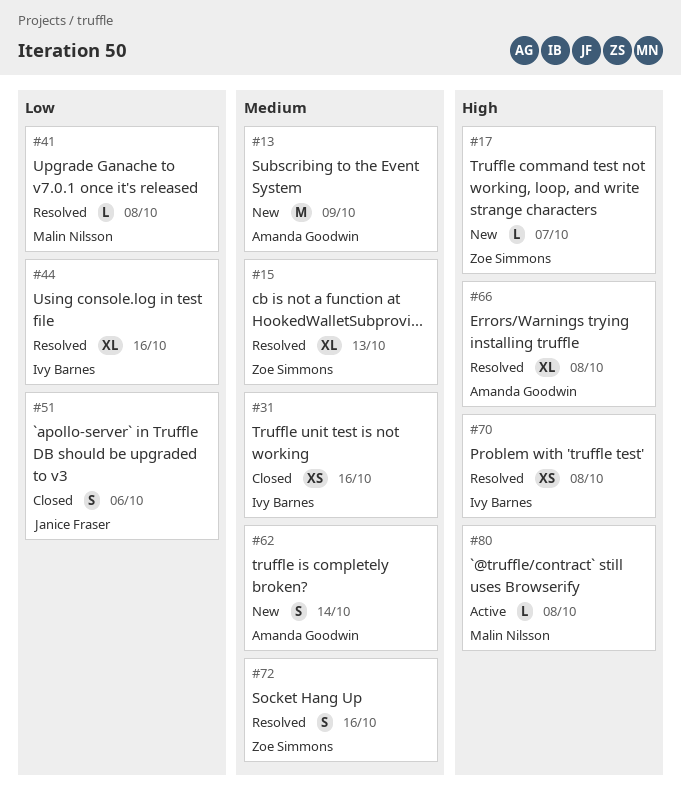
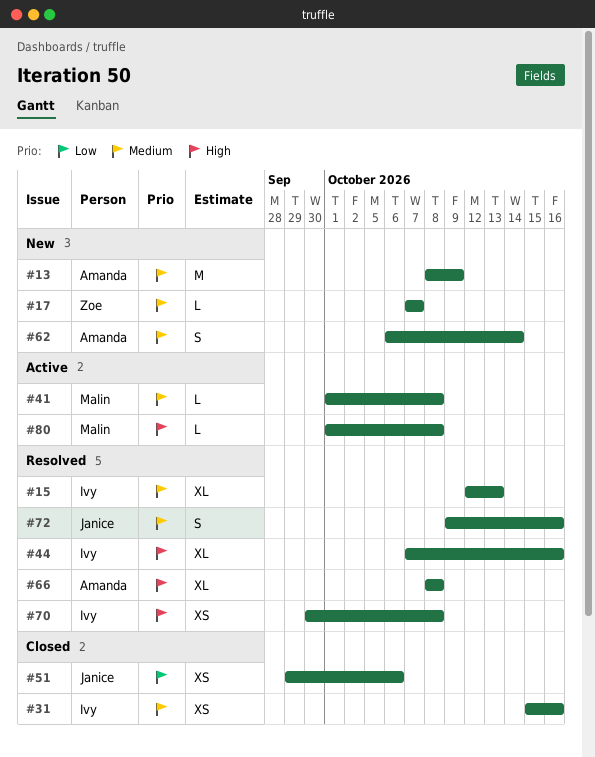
#15, owner: Zoe Simmons -> Ivy Barnes
#17, priority: High -> Medium
#41, status: Resolved -> Active
#41, priority: Low -> Medium
#44, priority: Low -> High
#51, estimate: S -> XS
#72, owner: Zoe Simmons -> Janice Fraser

